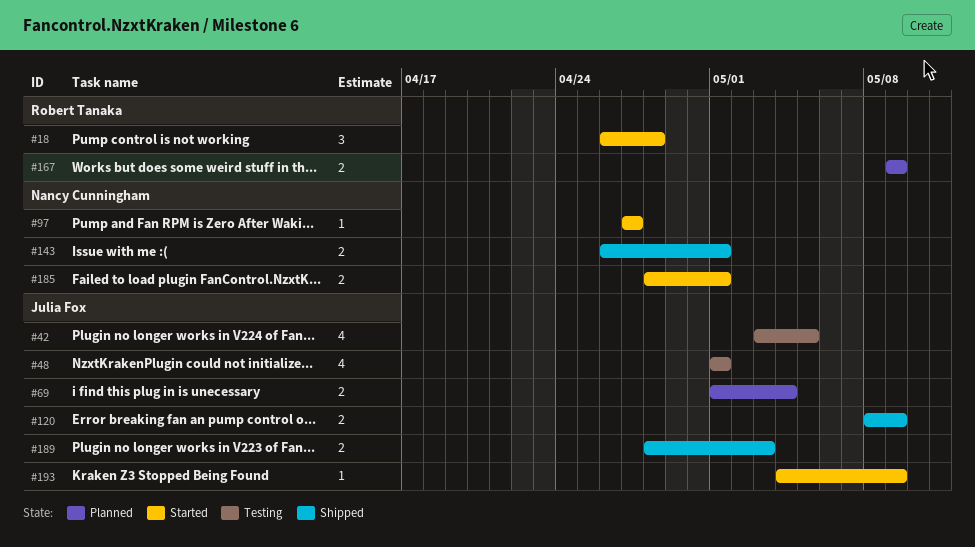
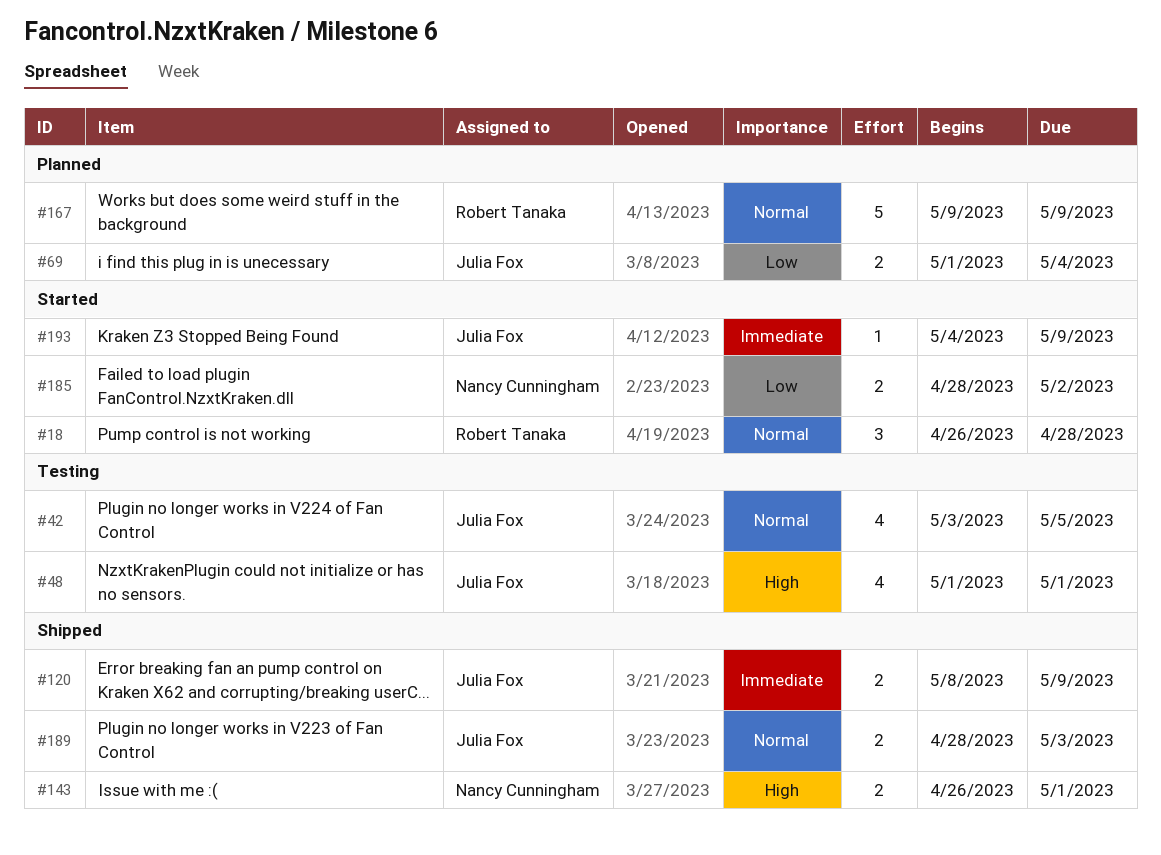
#97: present -> none
#167, estimate: 2 -> 5
#185, due: May 1 -> May 2

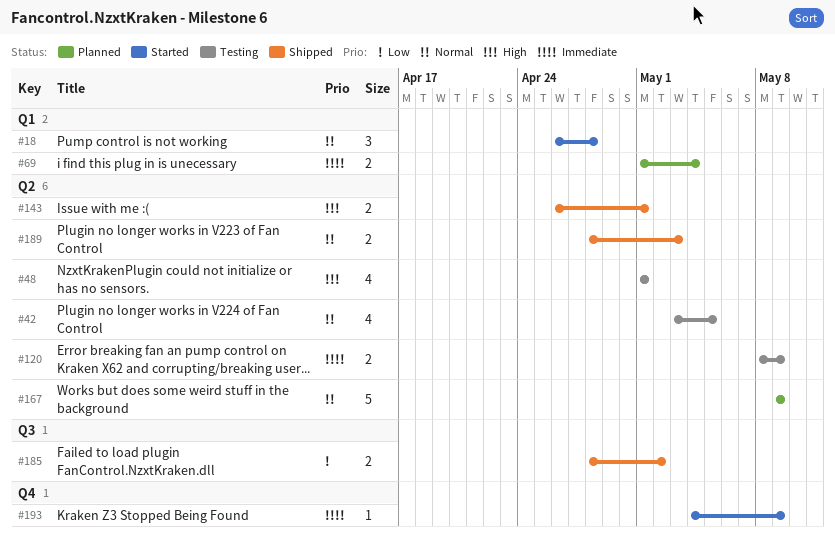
#69, priority: Low -> Immediate
#120, status: Shipped -> Testing
#185, status: Started -> Shipped

